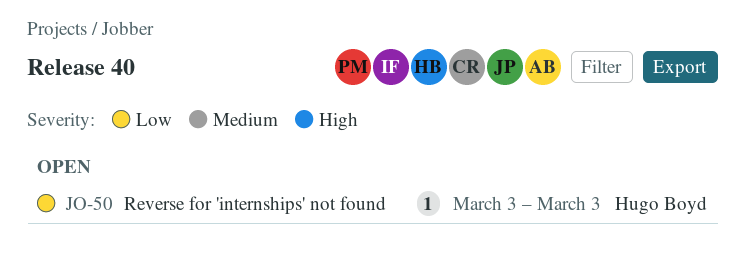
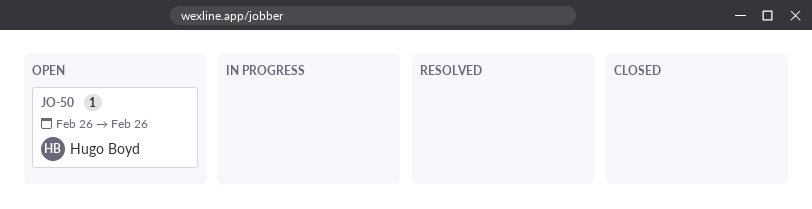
JO-50, start: Mar 3 -> Feb 26
JO-50, due: Mar 3 -> Feb 26

